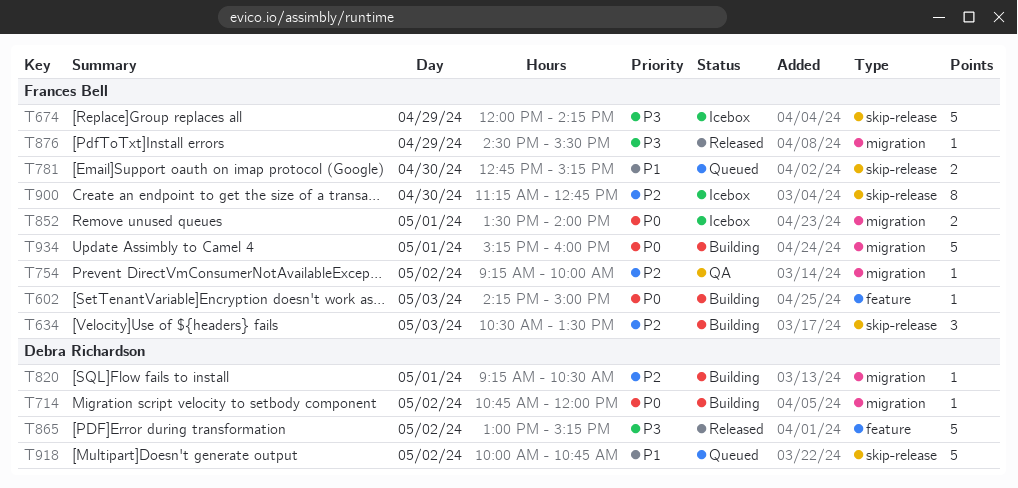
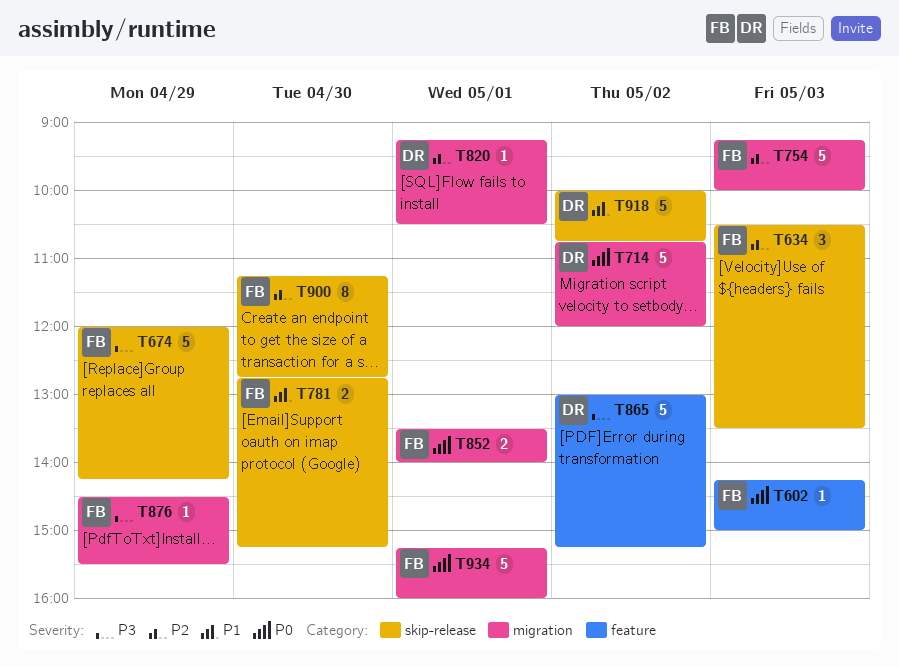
T714, estimate: 1 -> 5
T754, estimate: 1 -> 5
T754, day: May 2 -> May 3

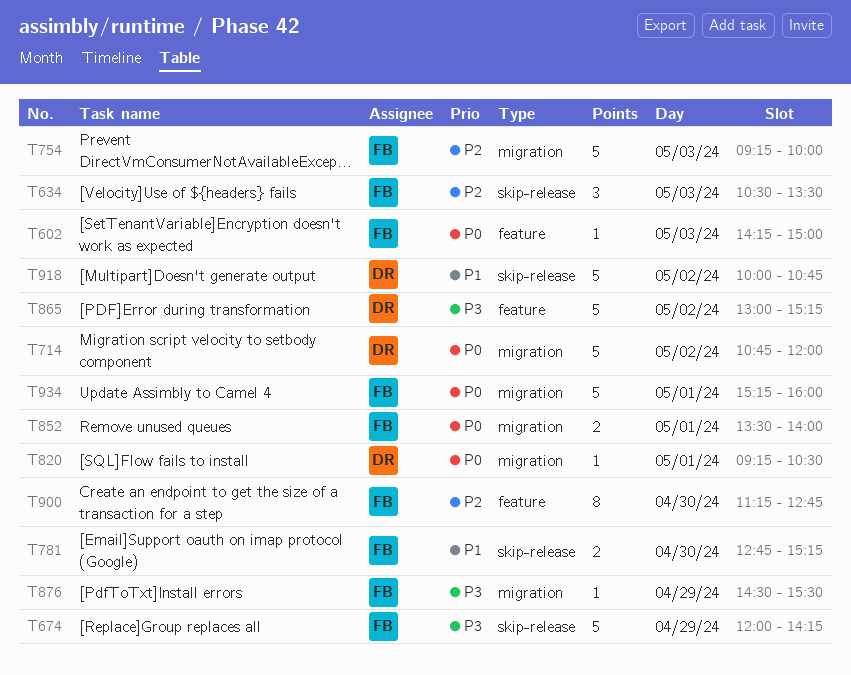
T820, priority: P2 -> P0
T900, label: skip-release -> feature

